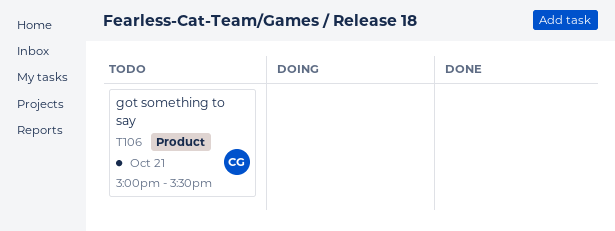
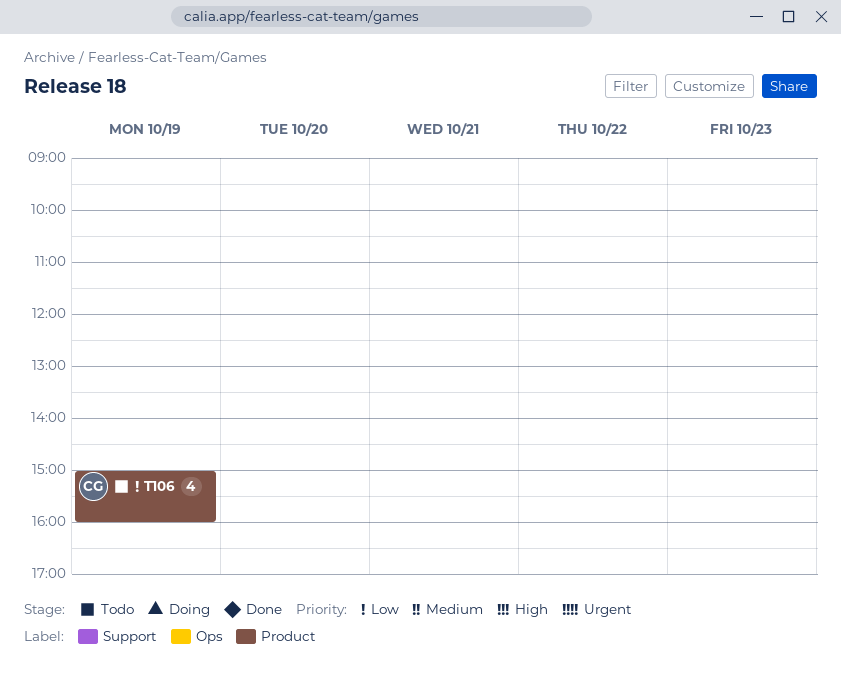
T106, estimate: 1 -> 4
T106, day: Oct 21 -> Oct 19
T106, ends: 15:30 -> 16:00

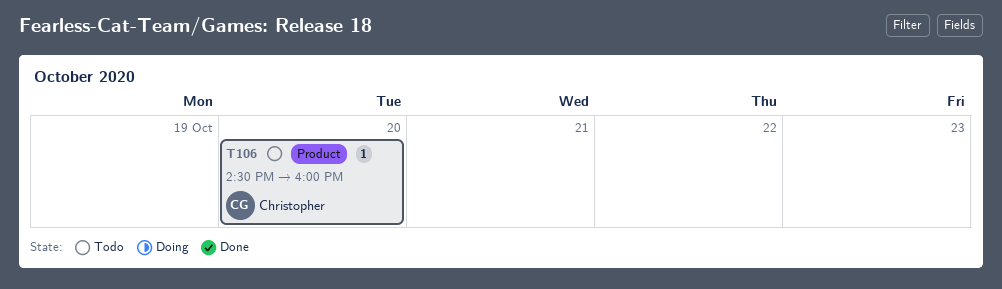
T106, estimate: 4 -> 1
T106, day: Oct 19 -> Oct 20
T106, begins: 15:00 -> 14:30

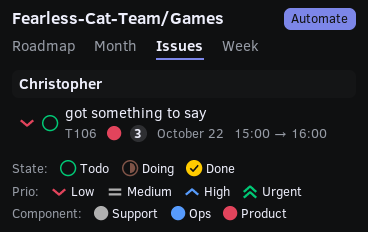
T106, estimate: 1 -> 3
T106, day: Oct 20 -> Oct 22
T106, begins: 14:30 -> 15:00

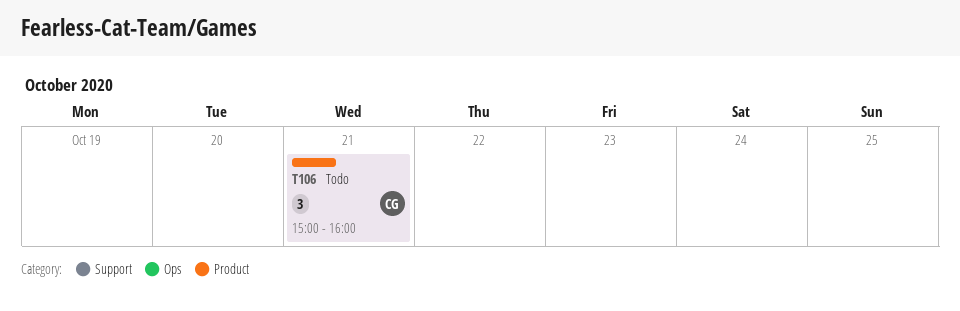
T106, day: Oct 22 -> Oct 21

